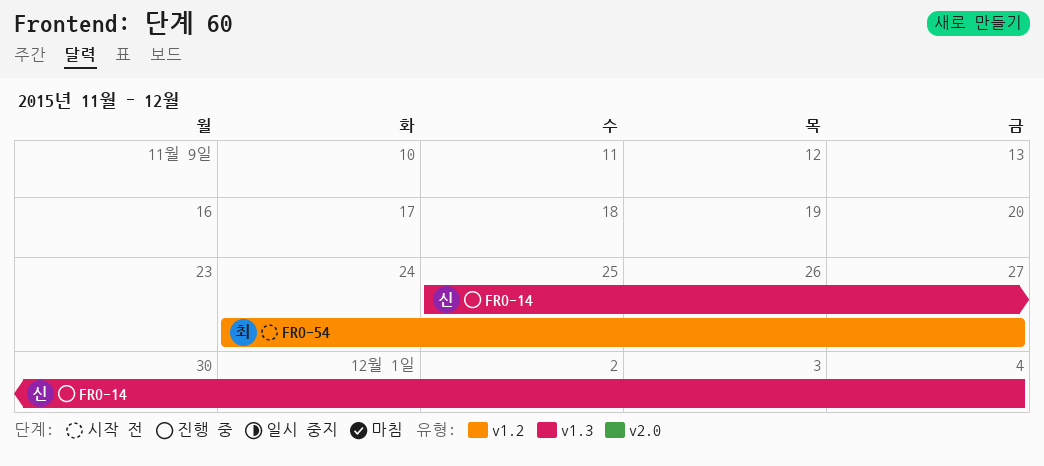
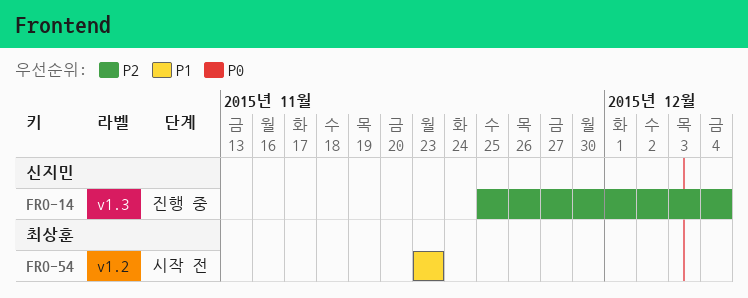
FRO-54, start: Nov 24 -> Nov 23
FRO-54, due: Nov 27 -> Nov 23

